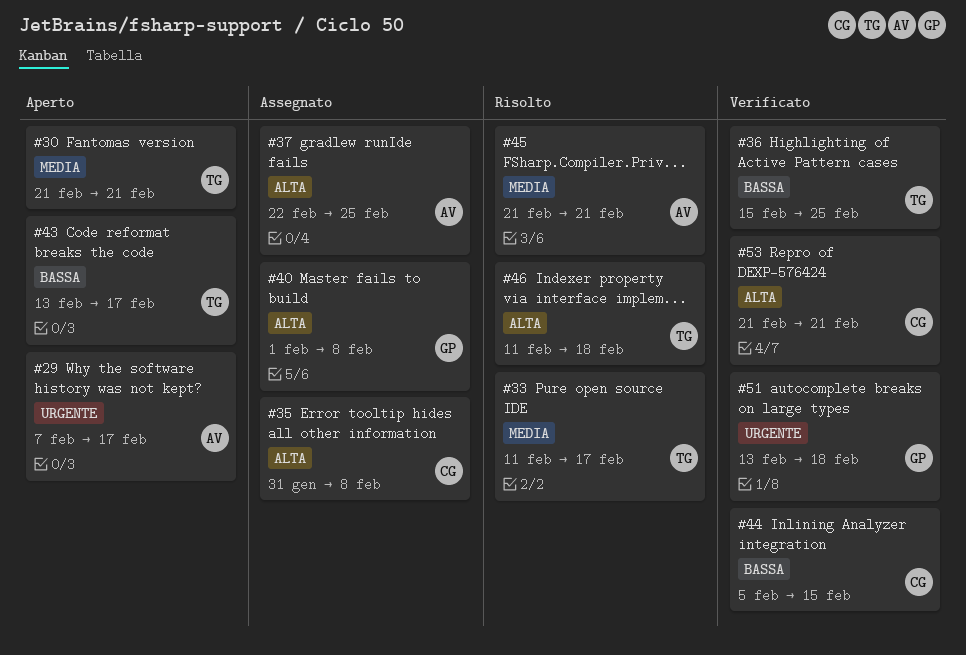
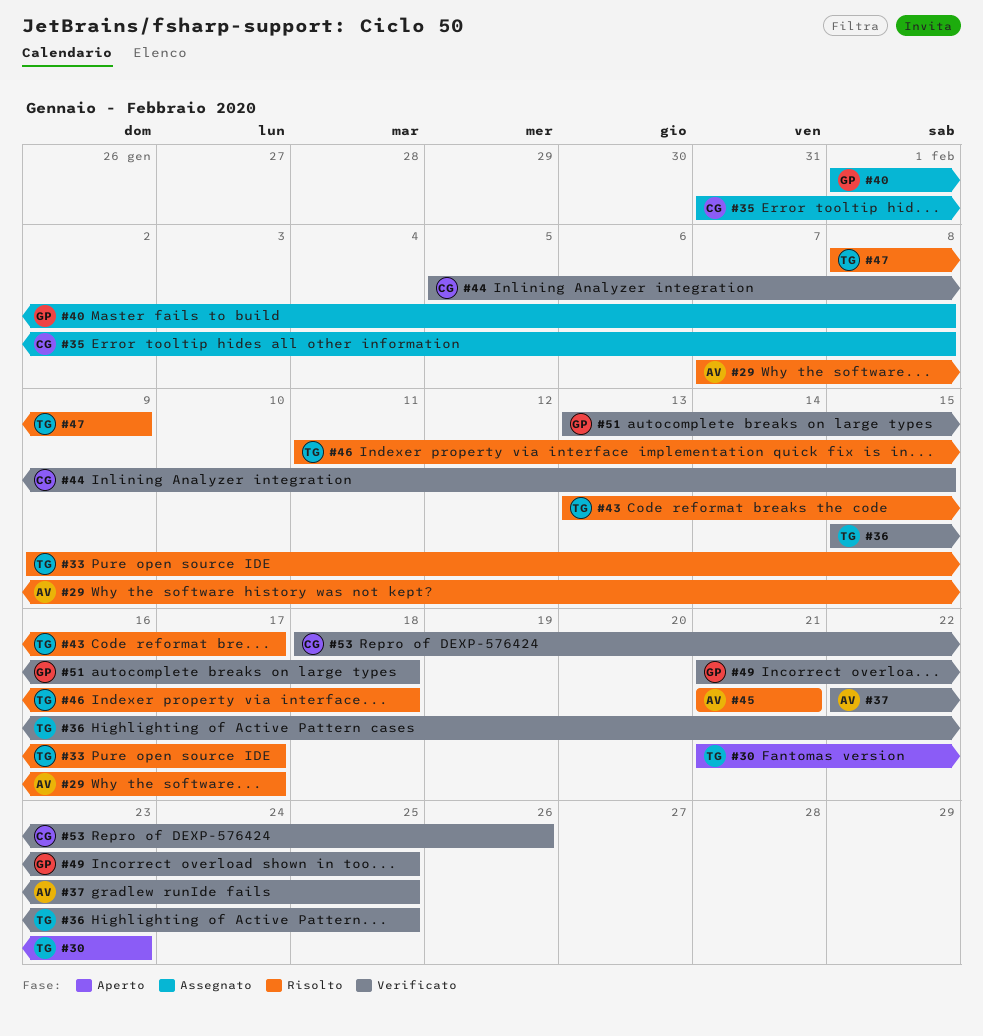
#29, status: Aperto -> Risolto
#30, due: Feb 21 -> Feb 23
#33, start: Feb 11 -> Feb 9
#37, status: Assegnato -> Verificato
#43, status: Aperto -> Risolto
#47: none -> present
#49: none -> present
#53, start: Feb 21 -> Feb 18
#53, due: Feb 21 -> Feb 26

